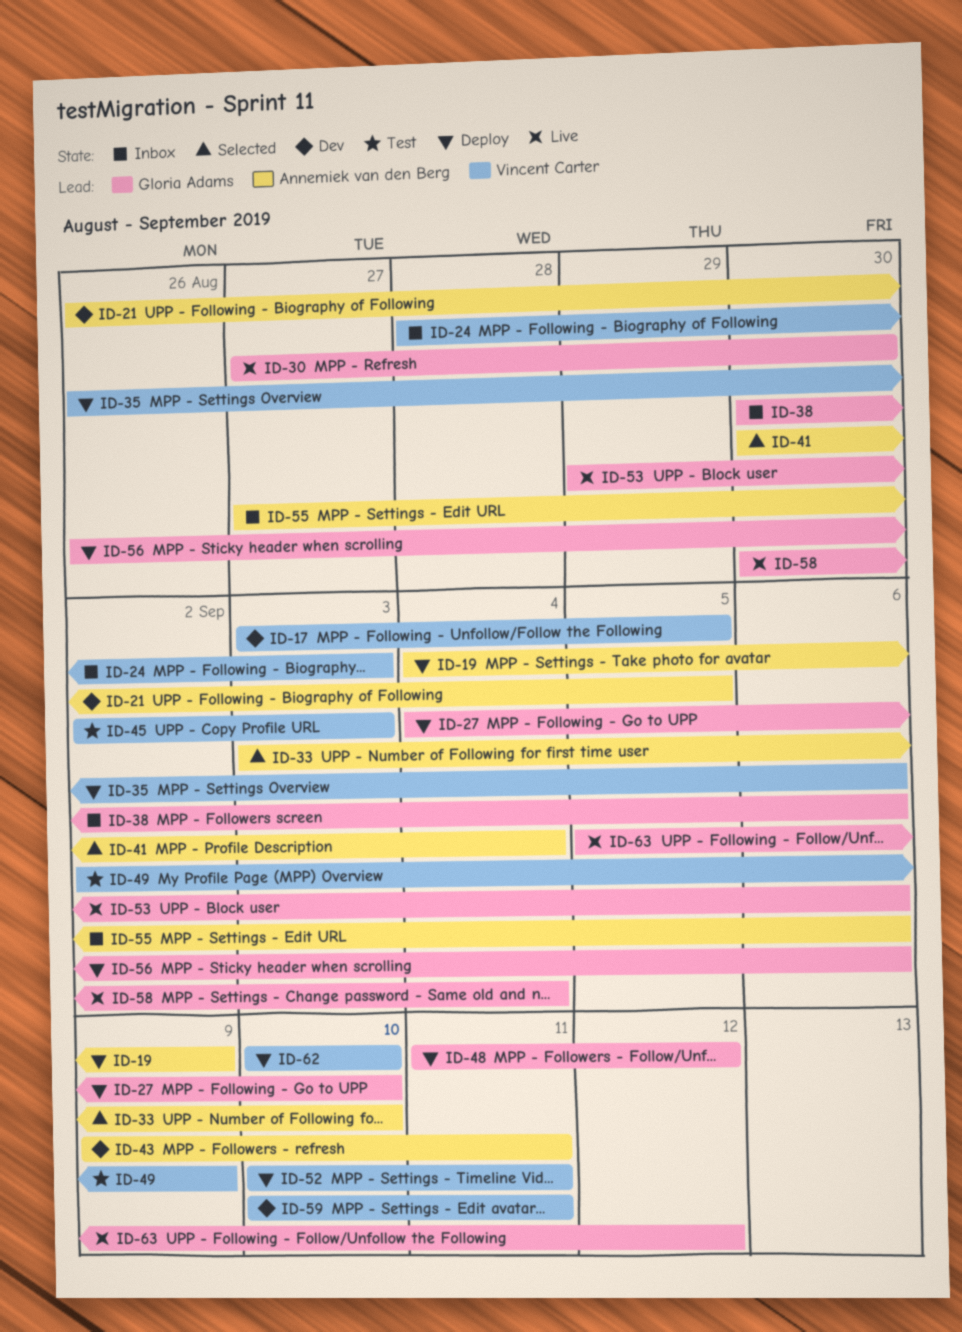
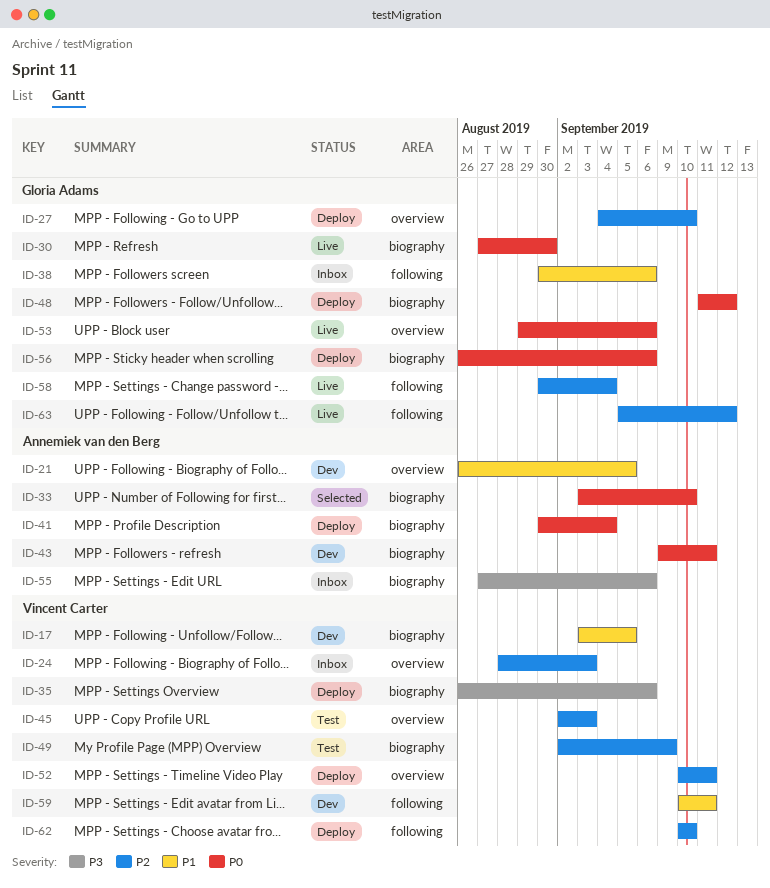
ID-19: present -> none
ID-41, status: Selected -> Deploy

